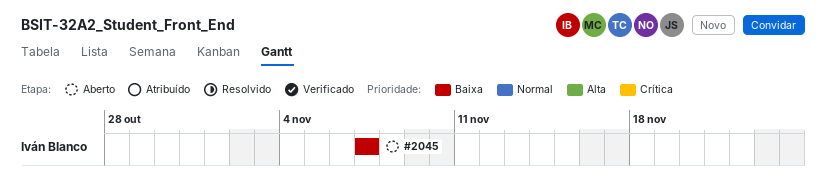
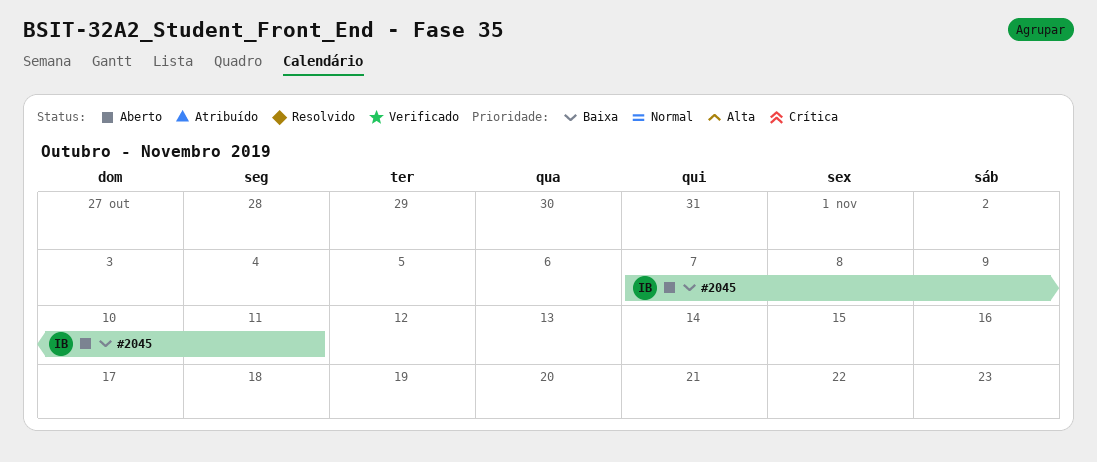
#2045, due: Nov 7 -> Nov 11

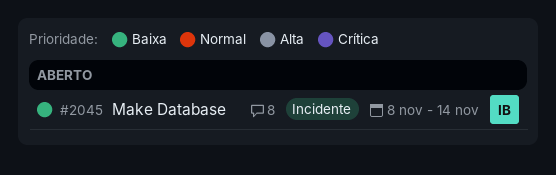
#2045, start: Nov 7 -> Nov 8
#2045, due: Nov 11 -> Nov 14

